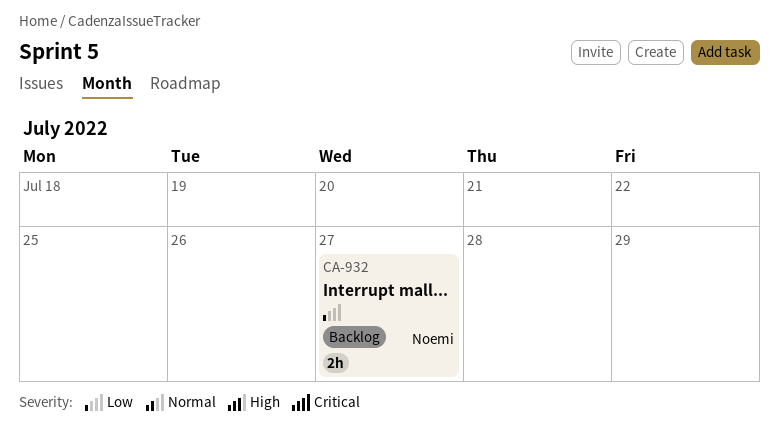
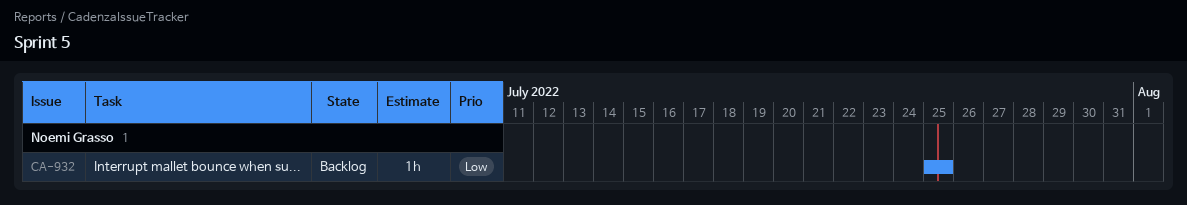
CA-932, estimate: 2h -> 1h
CA-932, due: Jul 27 -> Jul 25

